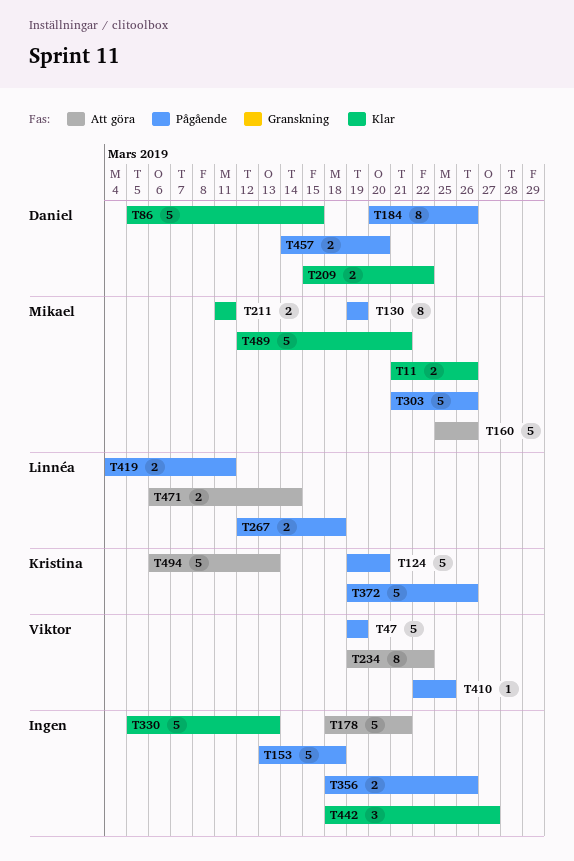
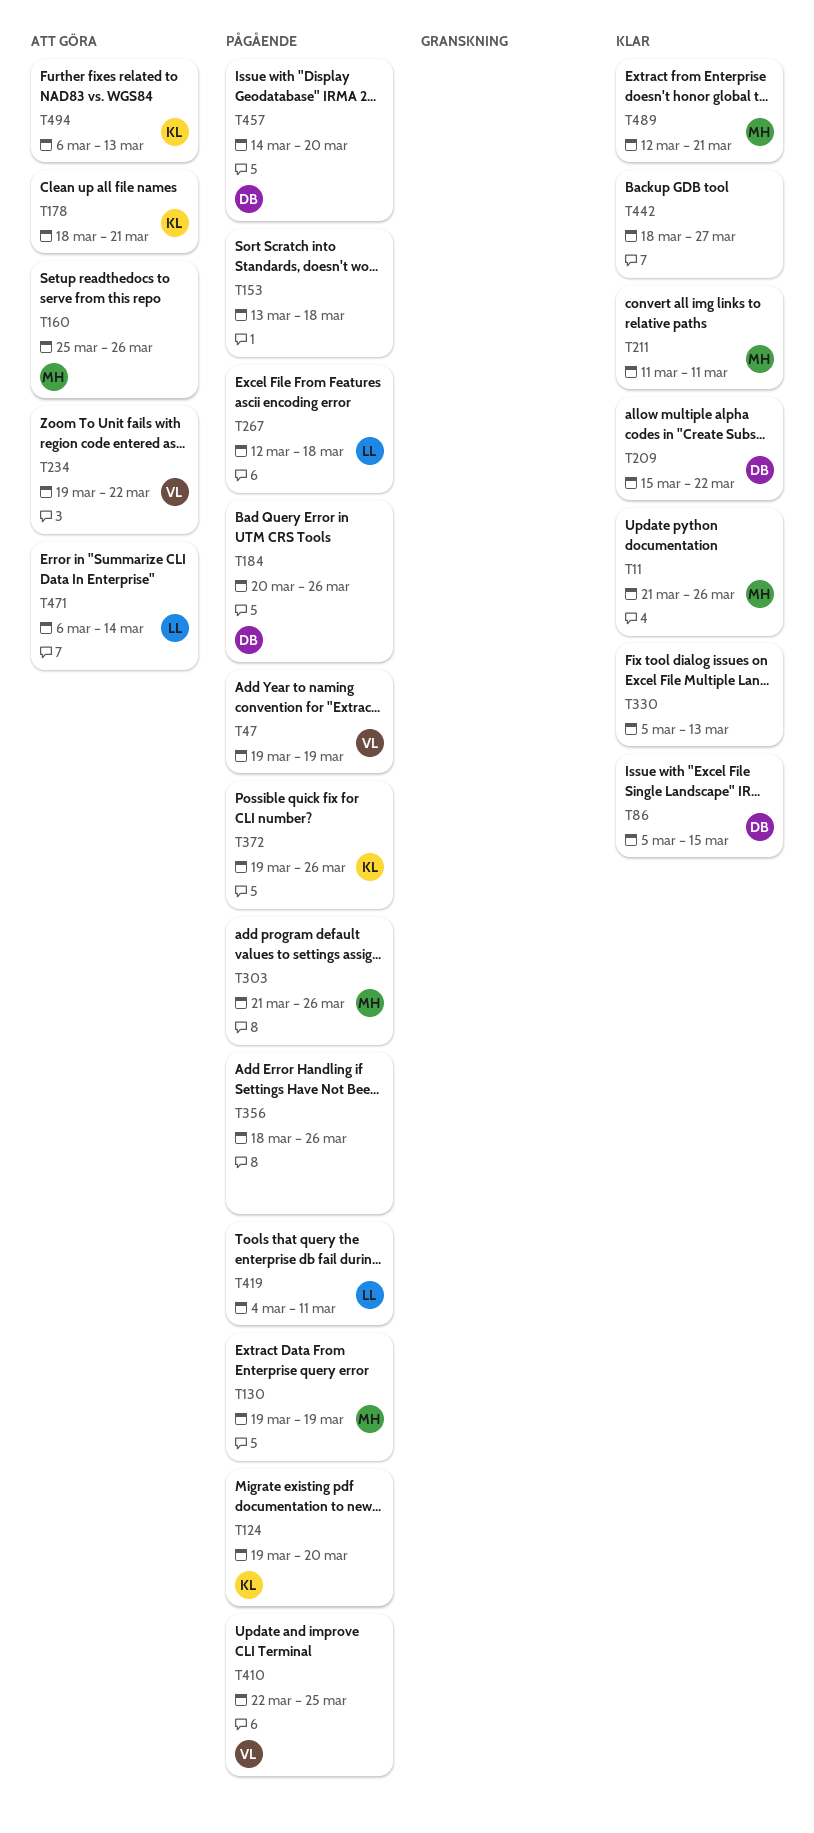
T178, owner: none -> Kristina

